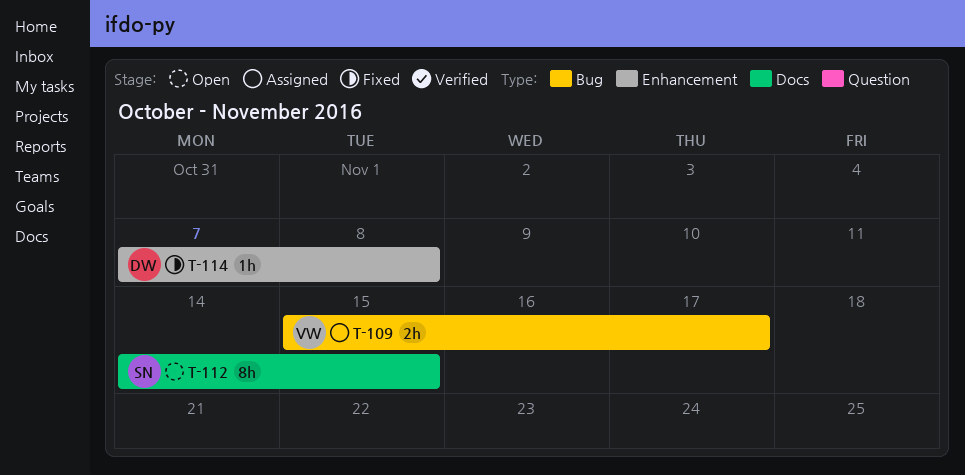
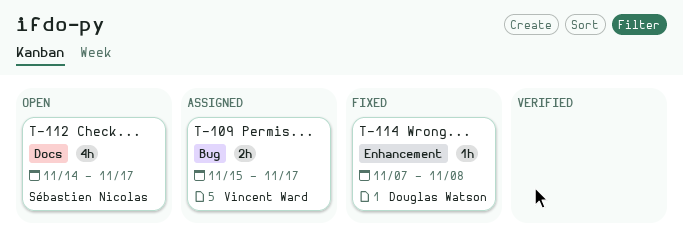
T-112, estimate: 8h -> 4h
T-112, due: Nov 15 -> Nov 17

